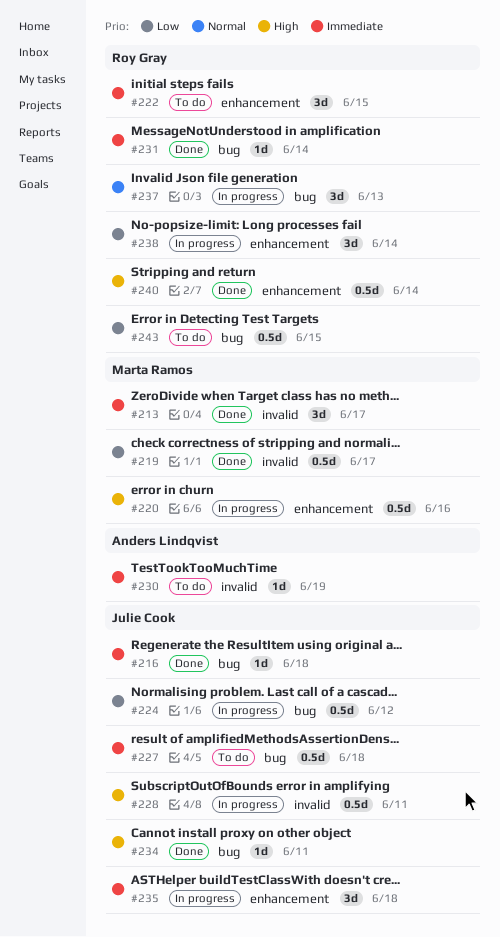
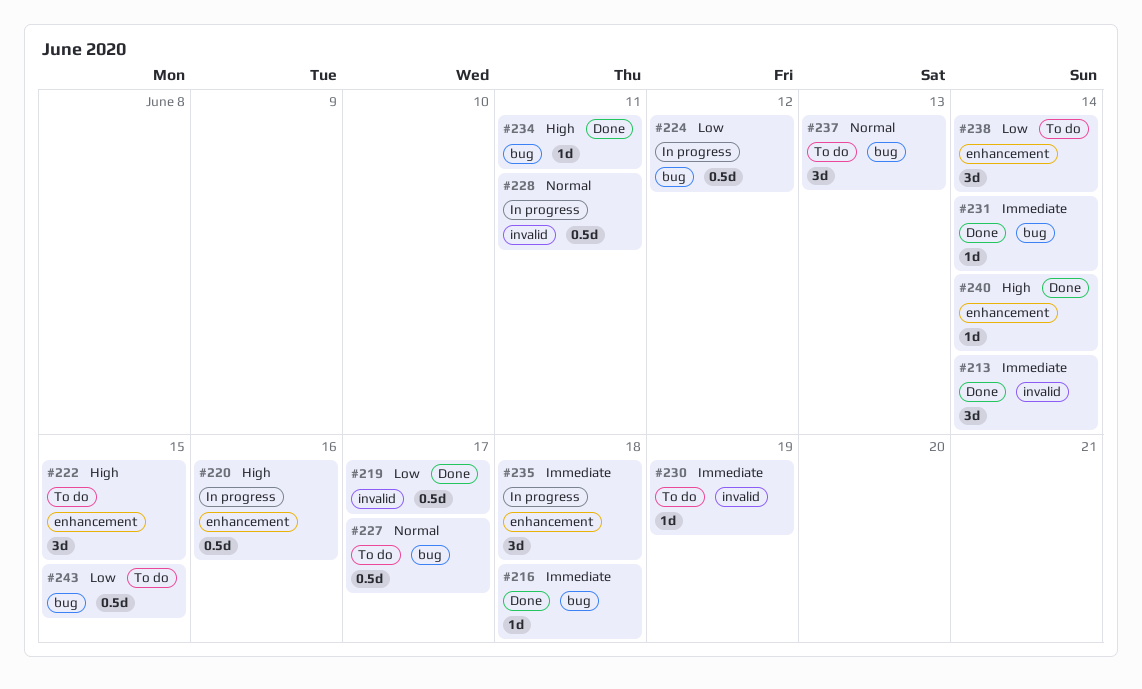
#213, due: Jun 17 -> Jun 14
#222, priority: Immediate -> High
#227, priority: Immediate -> Normal
#227, due: Jun 18 -> Jun 17
#228, priority: High -> Normal
#237, status: In progress -> To do
#238, status: In progress -> To do
#240, estimate: 0.5d -> 1d

